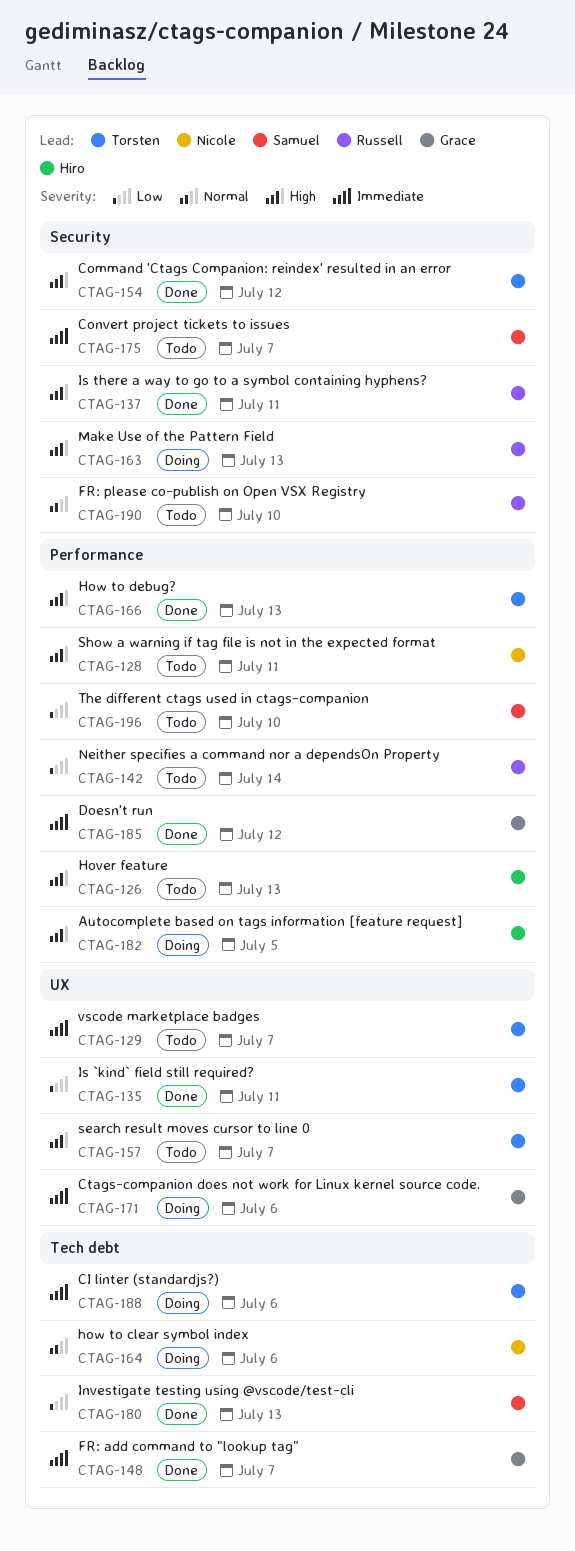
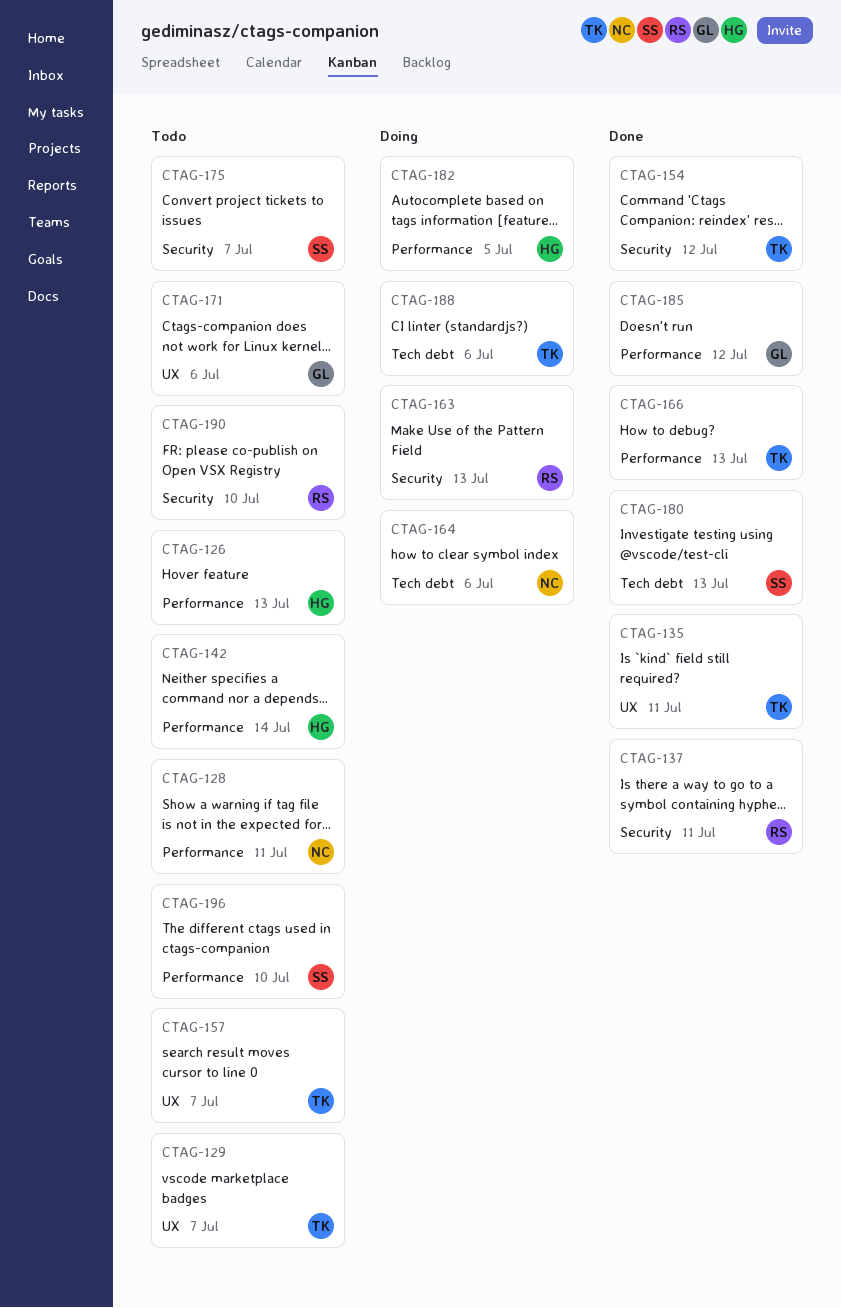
CTAG-142, owner: Russell -> Hiro
CTAG-148: present -> none
CTAG-171, status: Doing -> Todo

